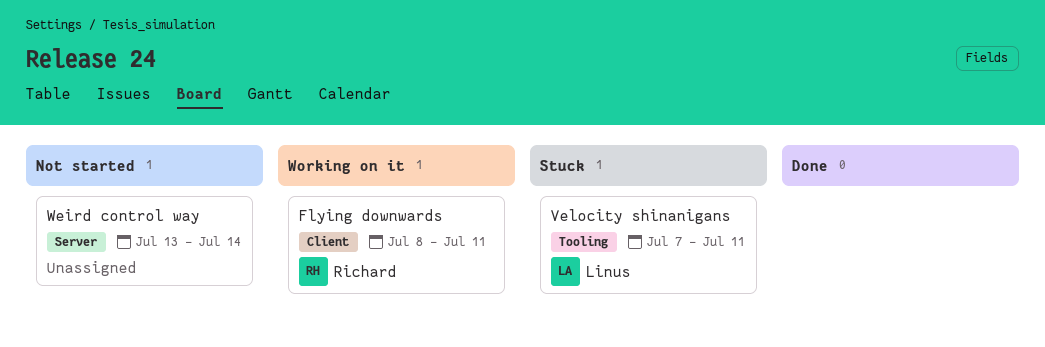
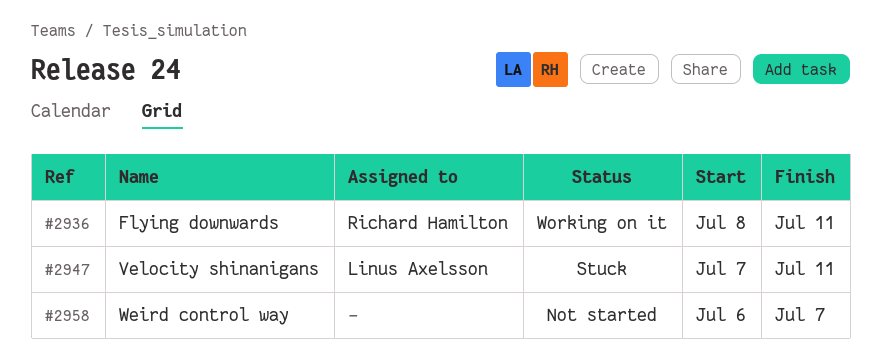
Weird control way, start: Jul 13 -> Jul 6
Weird control way, due: Jul 14 -> Jul 7

